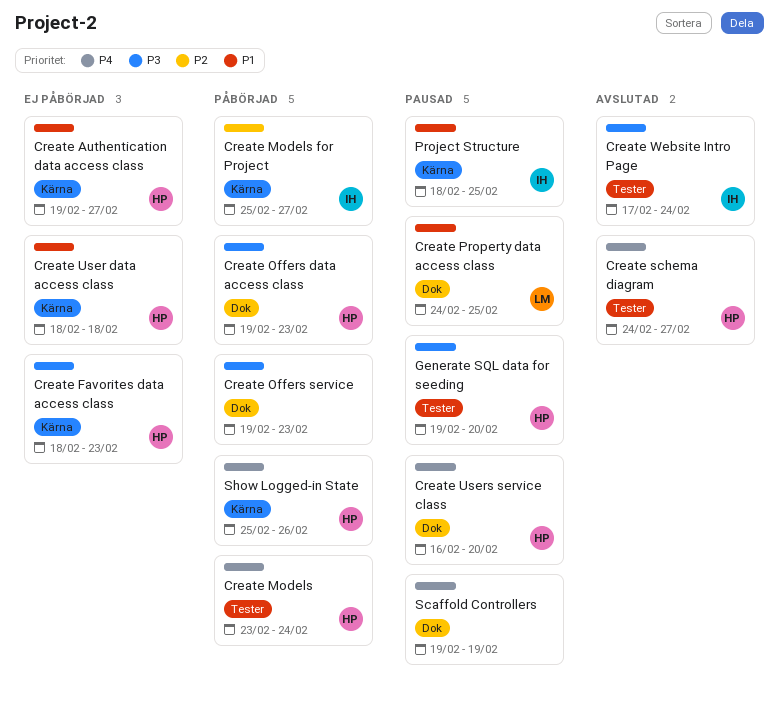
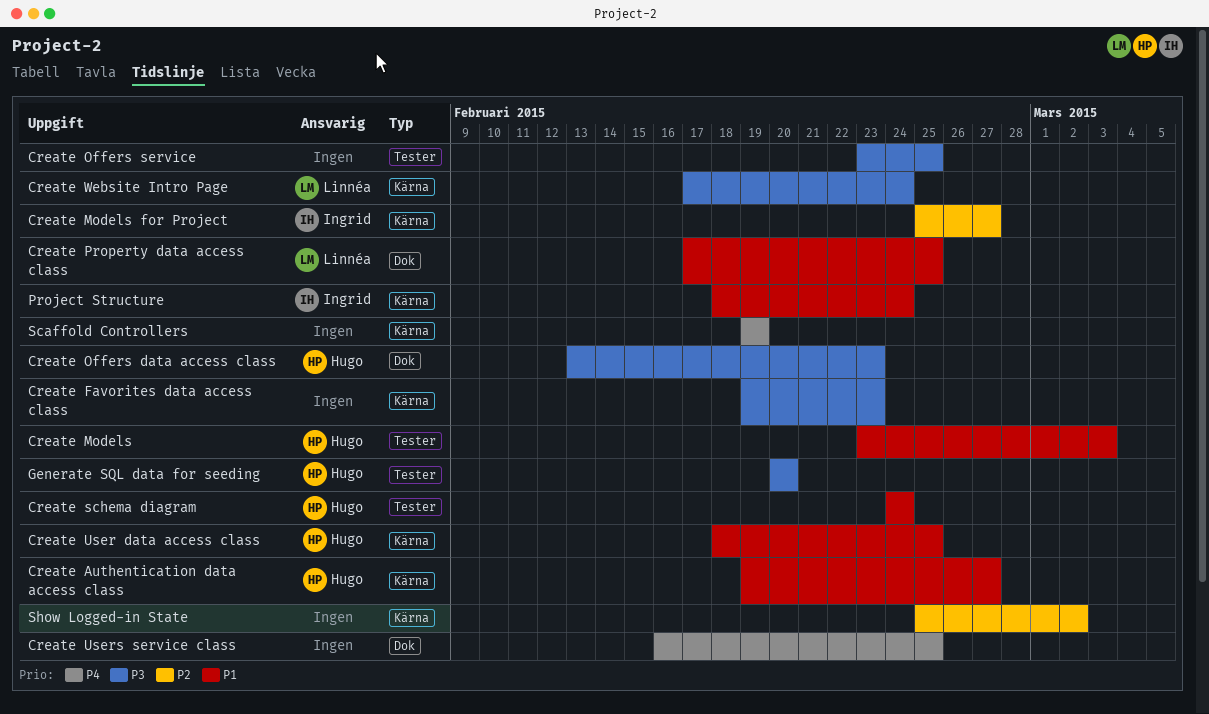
Create Favorites data access class, owner: Hugo -> none
Create Favorites data access class, start: Feb 18 -> Feb 19
Create Models, priority: P4 -> P1
Create Models, due: Feb 24 -> Mar 3
Create Offers data access class, start: Feb 19 -> Feb 13
Create Offers service, label: Dok -> Tester
Create Offers service, start: Feb 19 -> Feb 23
Create Offers service, due: Feb 23 -> Feb 25
Create Property data access class, start: Feb 24 -> Feb 17
Create schema diagram, priority: P4 -> P1
Create schema diagram, due: Feb 27 -> Feb 24
Create User data access class, due: Feb 18 -> Feb 25
Create Users service class, owner: Hugo -> none
Create Users service class, due: Feb 20 -> Feb 25
Create Website Intro Page, owner: Ingrid -> Linnéa
Create Website Intro Page, label: Tester -> Kärna
Generate SQL data for seeding, start: Feb 19 -> Feb 20
Project Structure, due: Feb 25 -> Feb 24
Scaffold Controllers, label: Dok -> Kärna
Show Logged-in State, owner: Hugo -> none
Show Logged-in State, priority: P4 -> P2
Show Logged-in State, due: Feb 26 -> Mar 2

